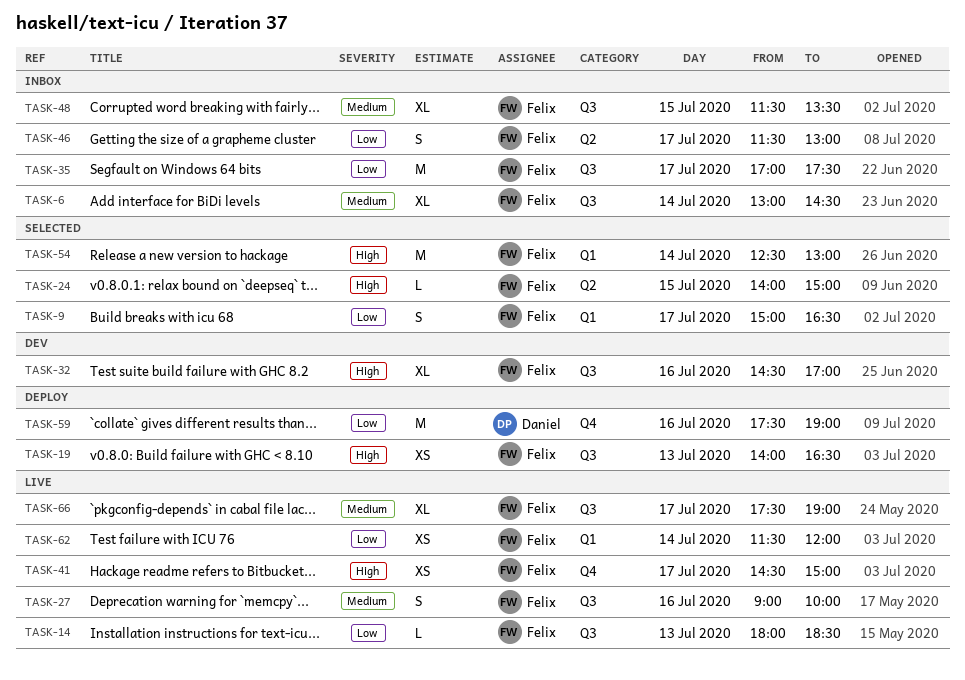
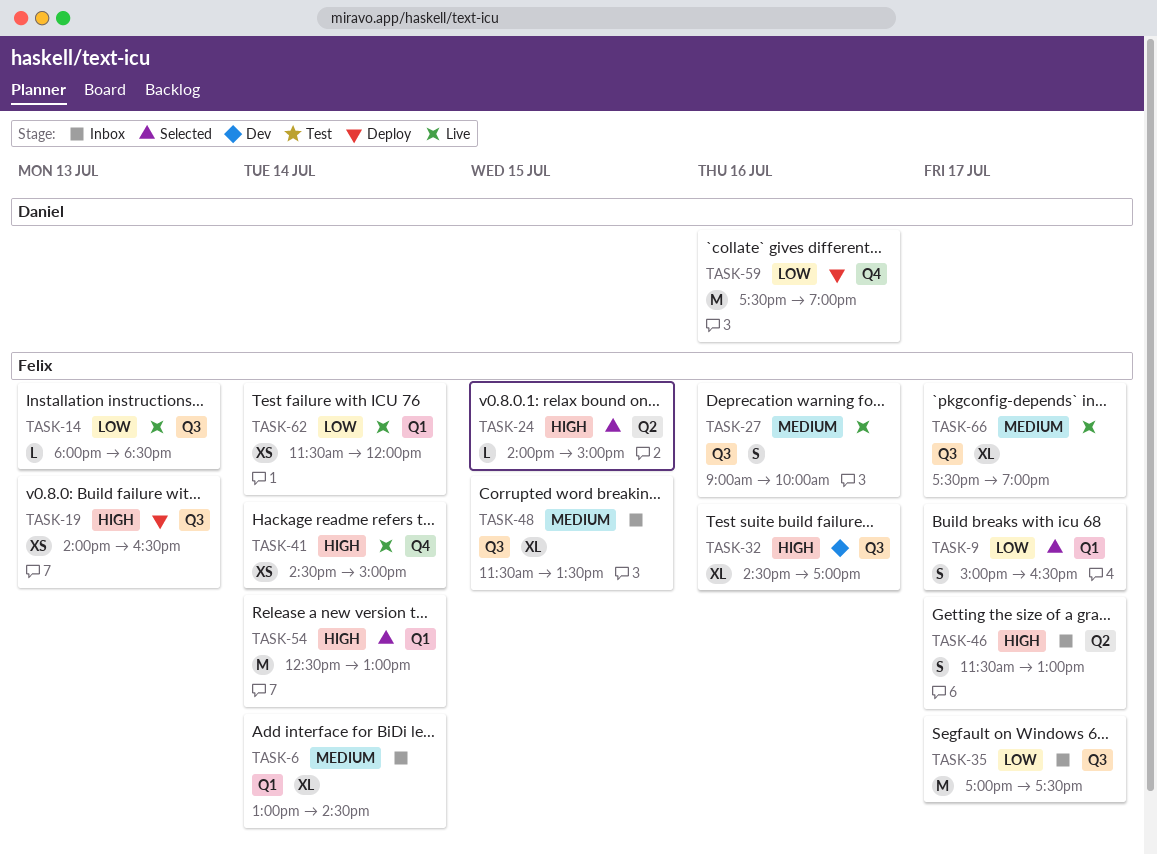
TASK-6, label: Q3 -> Q1
TASK-41, day: Jul 17 -> Jul 14
TASK-46, priority: Low -> High

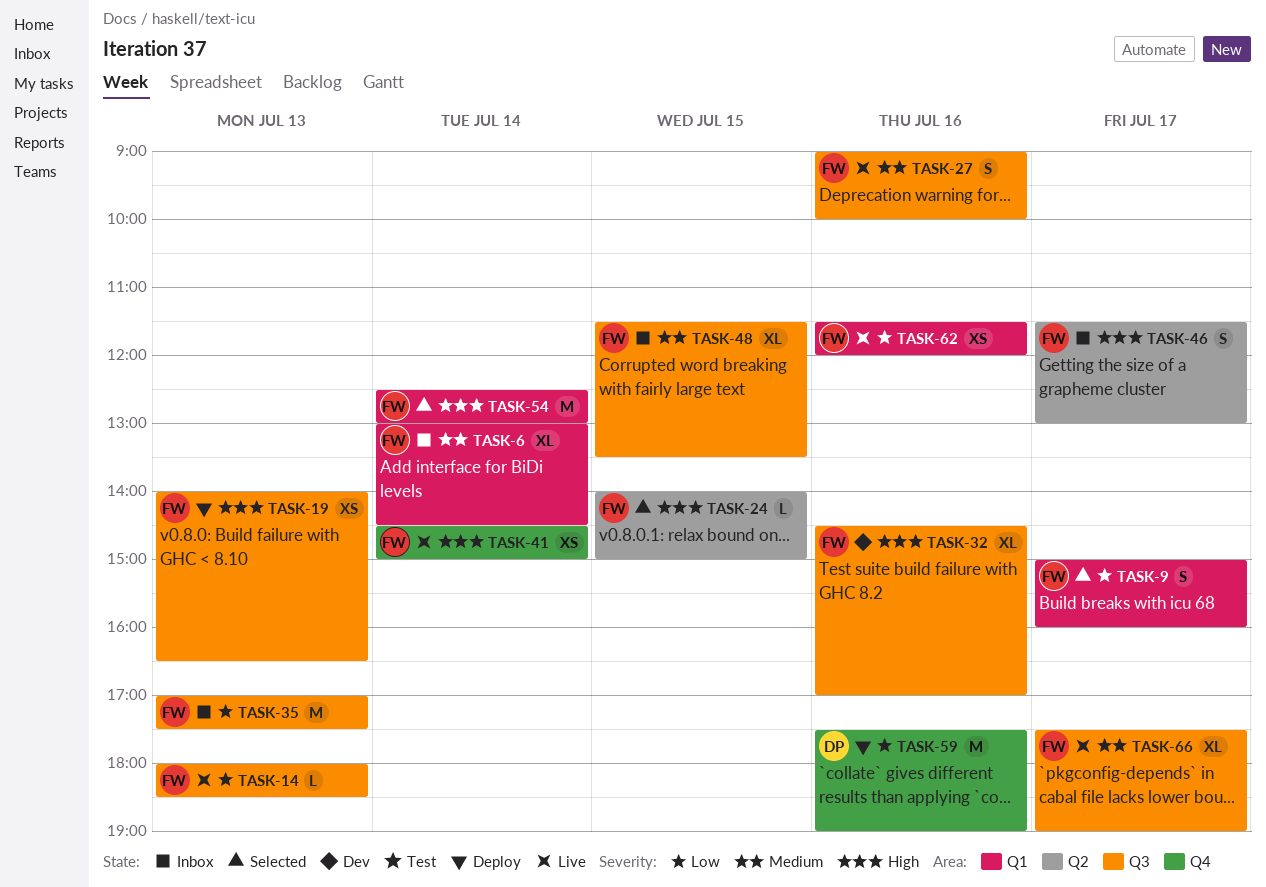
TASK-9, ends: 16:30 -> 16:00
TASK-35, day: Jul 17 -> Jul 13
TASK-62, day: Jul 14 -> Jul 16

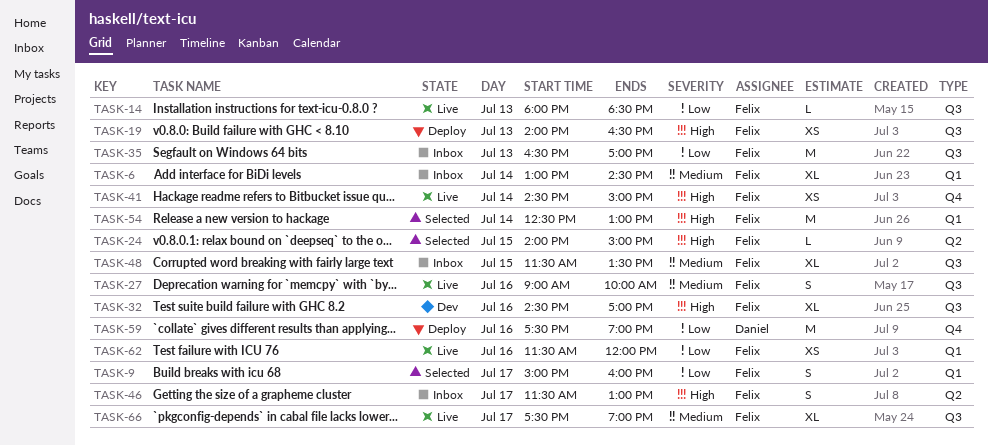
TASK-35, begins: 17:00 -> 16:30
TASK-35, ends: 17:30 -> 17:00

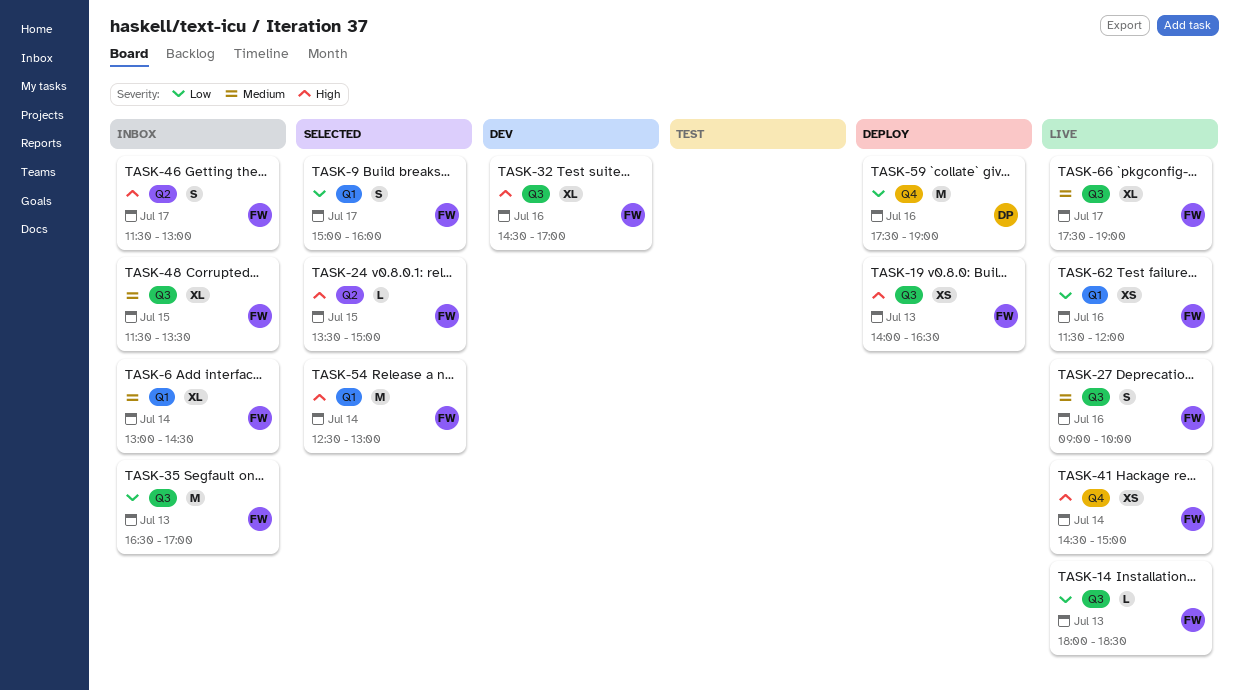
TASK-24, begins: 14:00 -> 13:30

